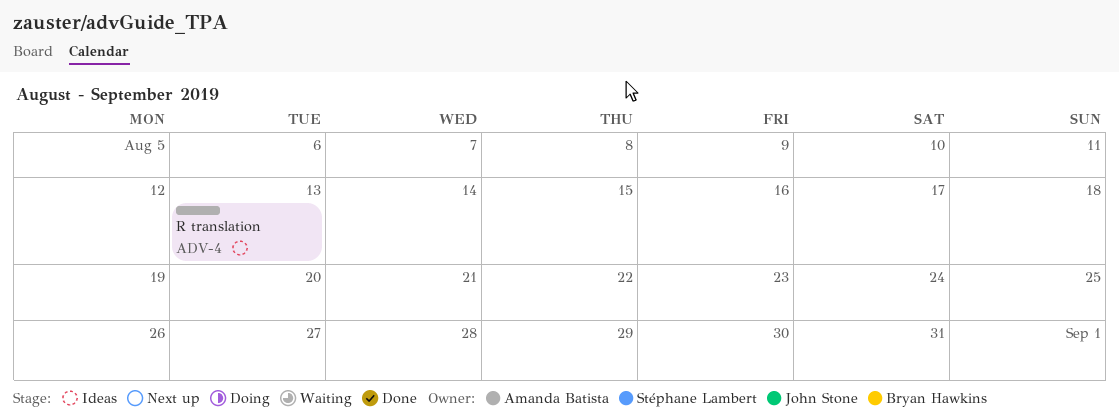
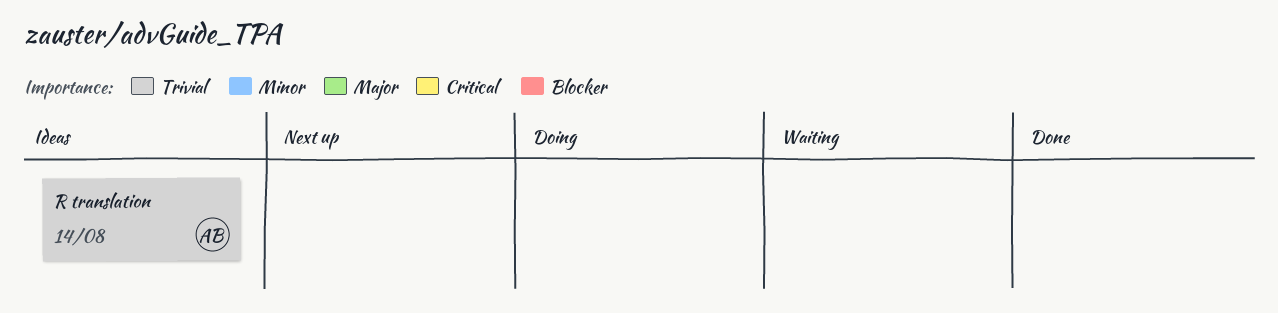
R translation, due: Aug 13 -> Aug 14

